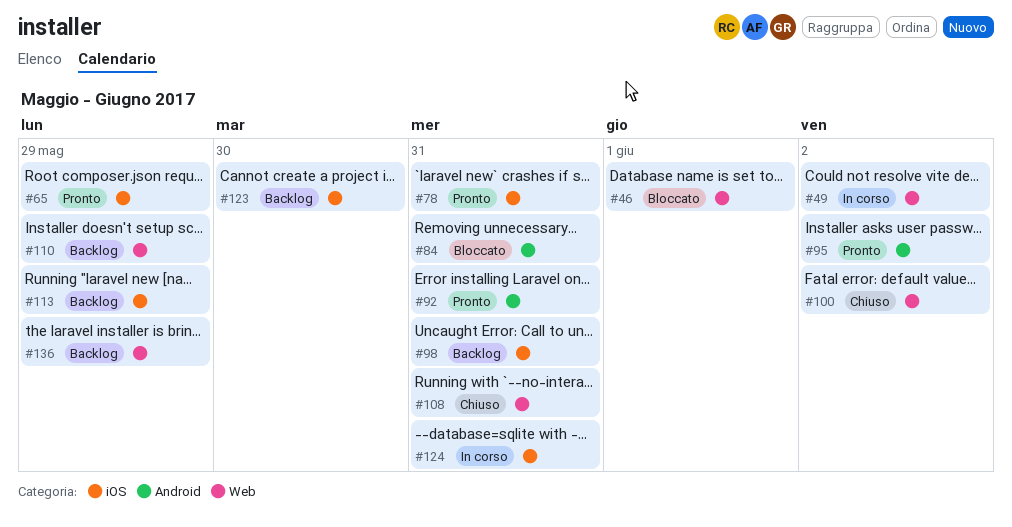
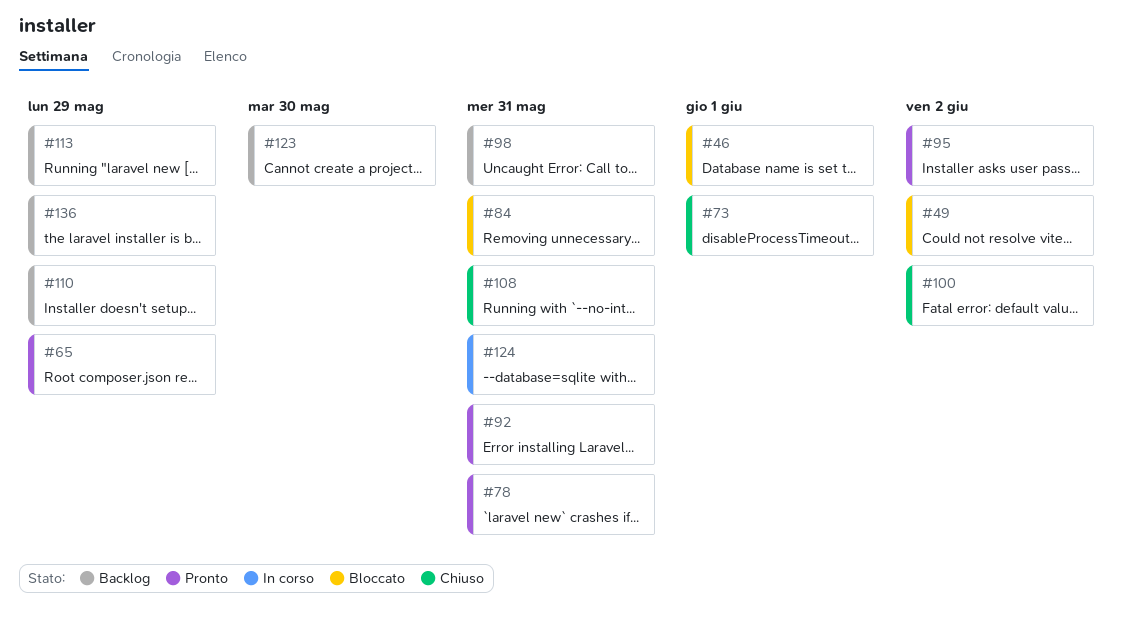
#49, status: In corso -> Bloccato
#73: none -> present

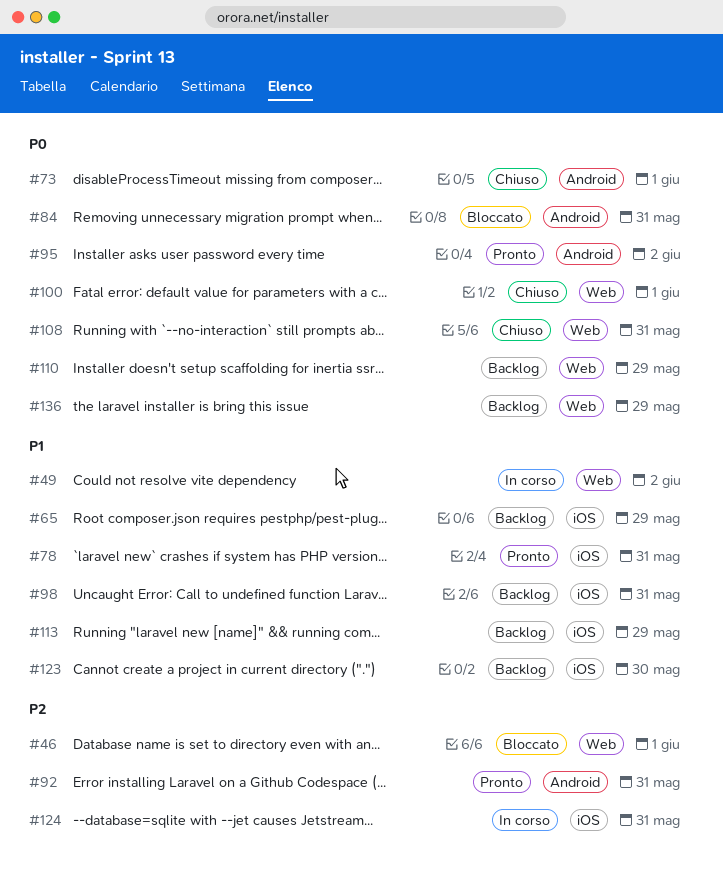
#49, status: Bloccato -> In corso
#65, status: Pronto -> Backlog
#100, due: Jun 2 -> Jun 1

